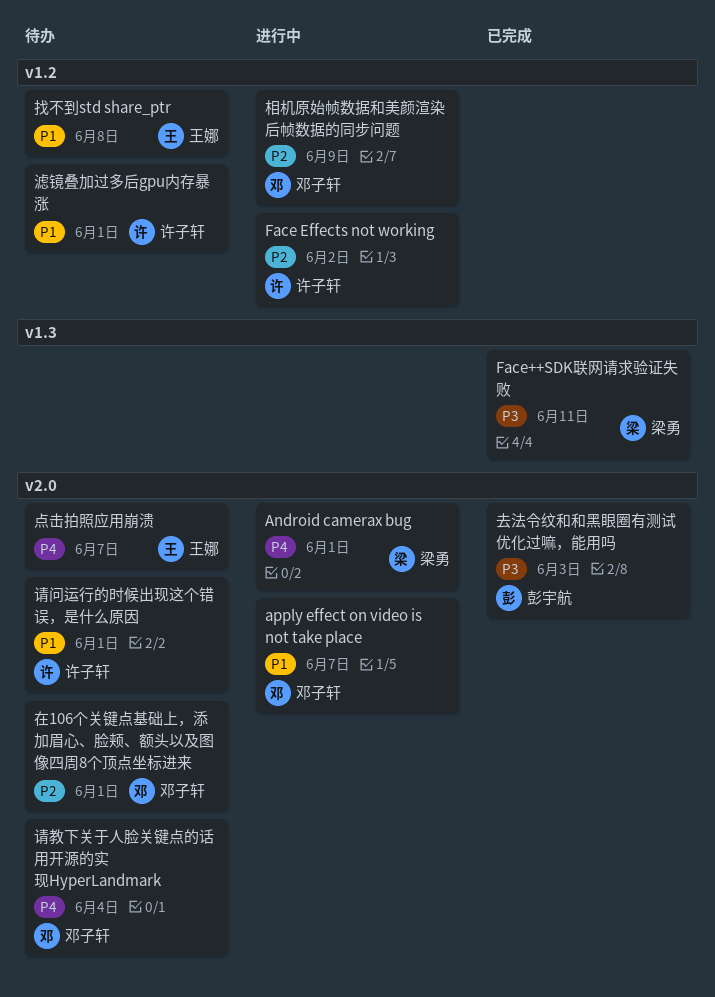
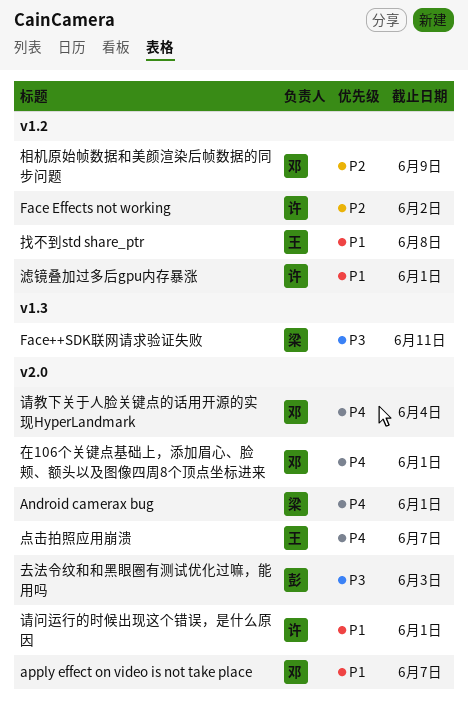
在106个关键点基础上，添加眉心、脸颊、额头以及图像四周8个顶点坐标进来, priority: P2 -> P4

